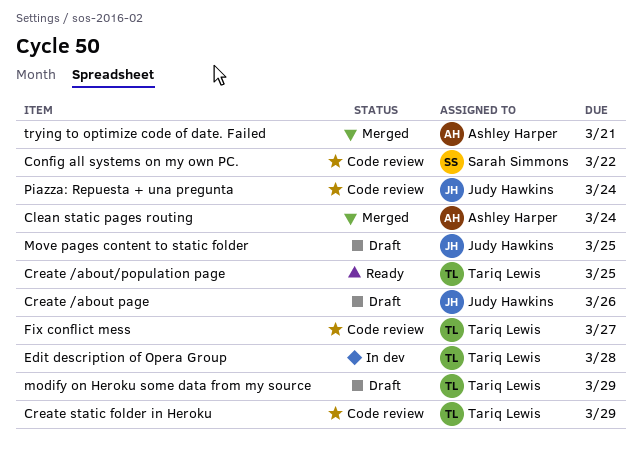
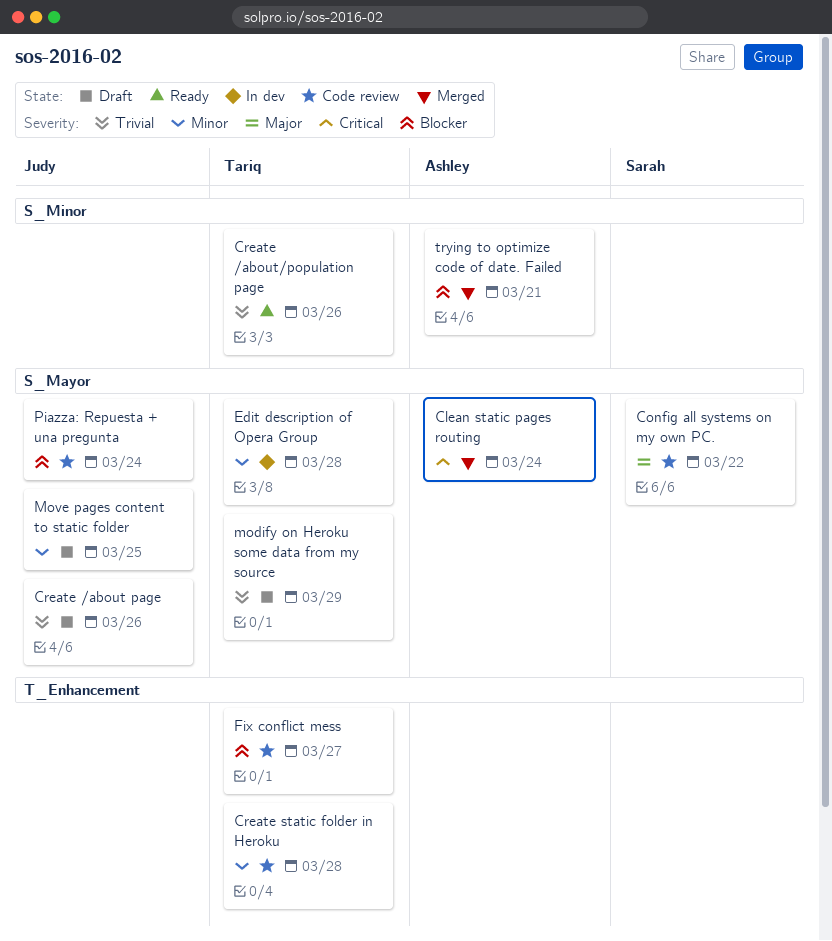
Create /about/population page, due: Mar 25 -> Mar 26
Create static folder in Heroku, due: Mar 29 -> Mar 28

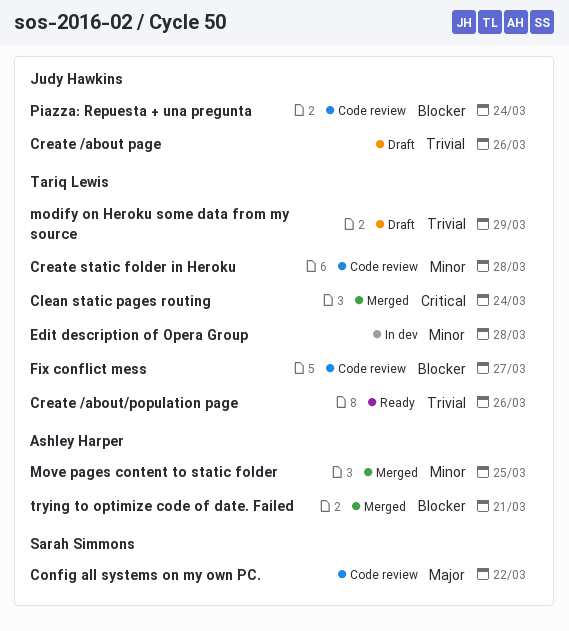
Clean static pages routing, owner: Ashley Harper -> Tariq Lewis
Move pages content to static folder, status: Draft -> Merged
Move pages content to static folder, owner: Judy Hawkins -> Ashley Harper

